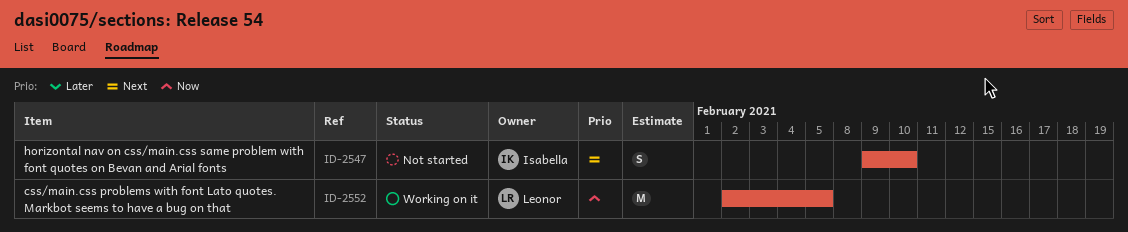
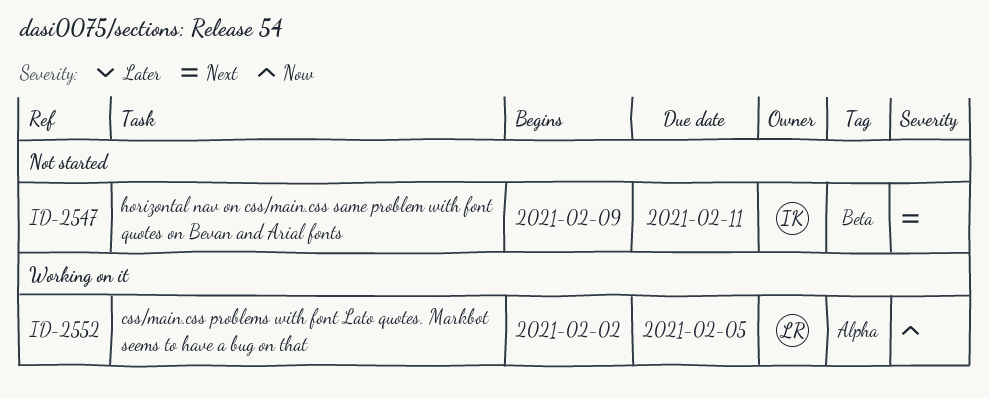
ID-2547, due: Feb 10 -> Feb 11

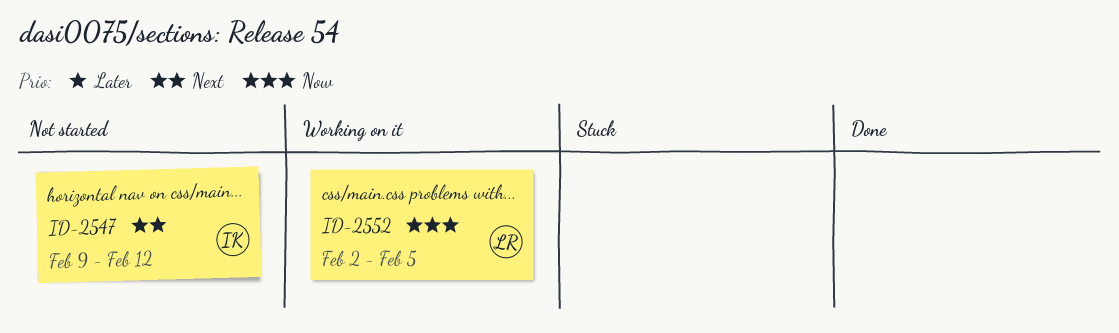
ID-2547, due: Feb 11 -> Feb 12

